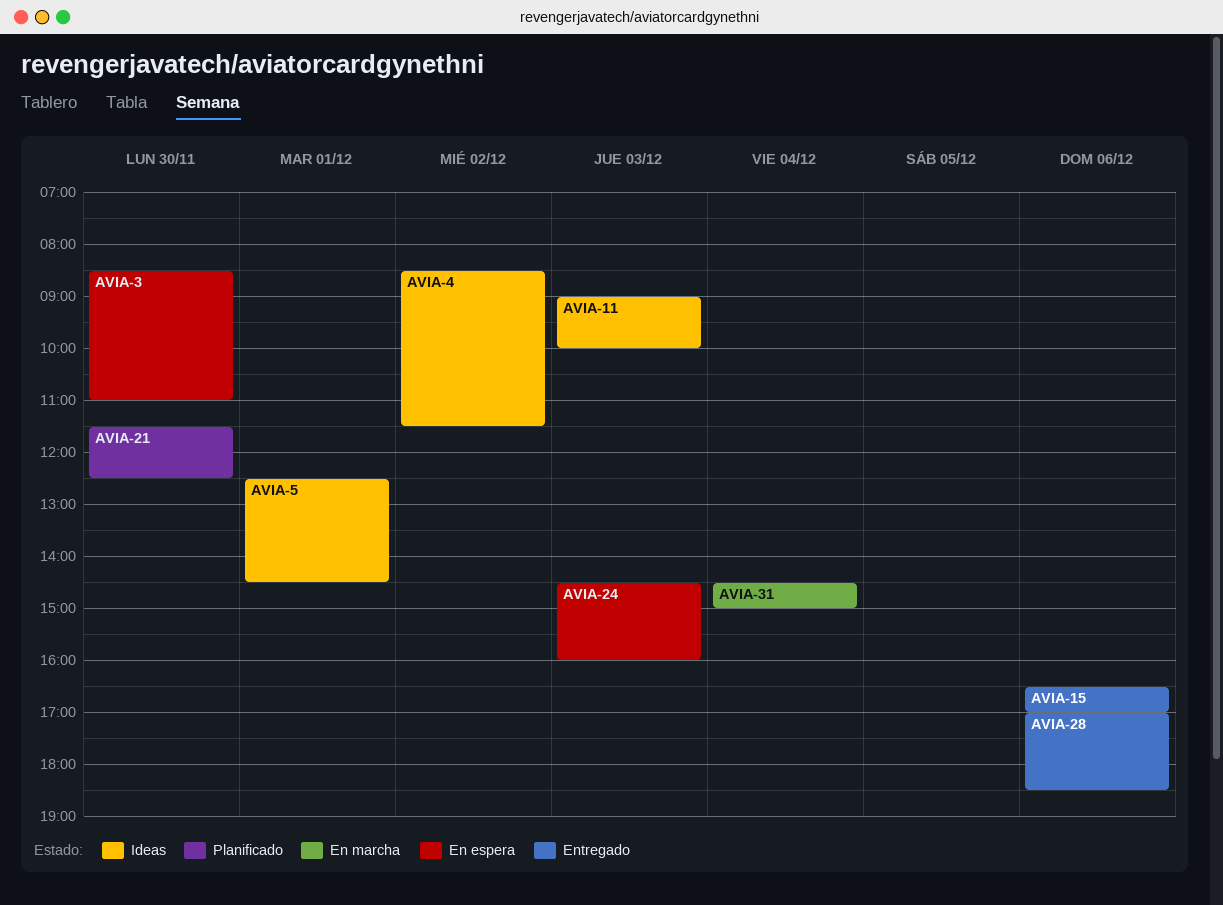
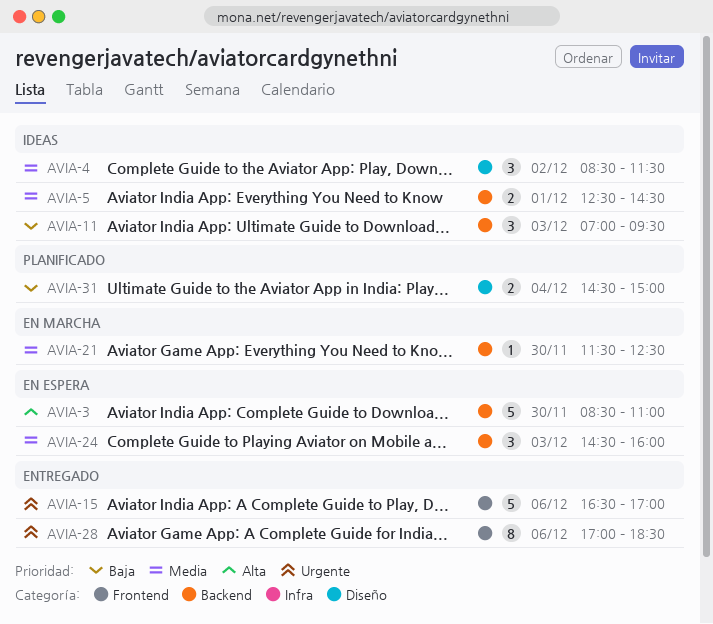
AVIA-11, begins: 09:00 -> 07:00
AVIA-11, ends: 10:00 -> 09:30
AVIA-21, status: Planificado -> En marcha
AVIA-31, status: En marcha -> Planificado

